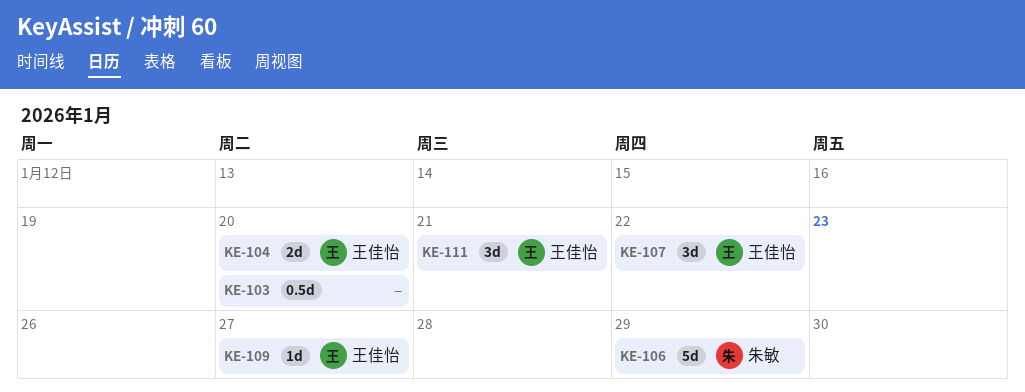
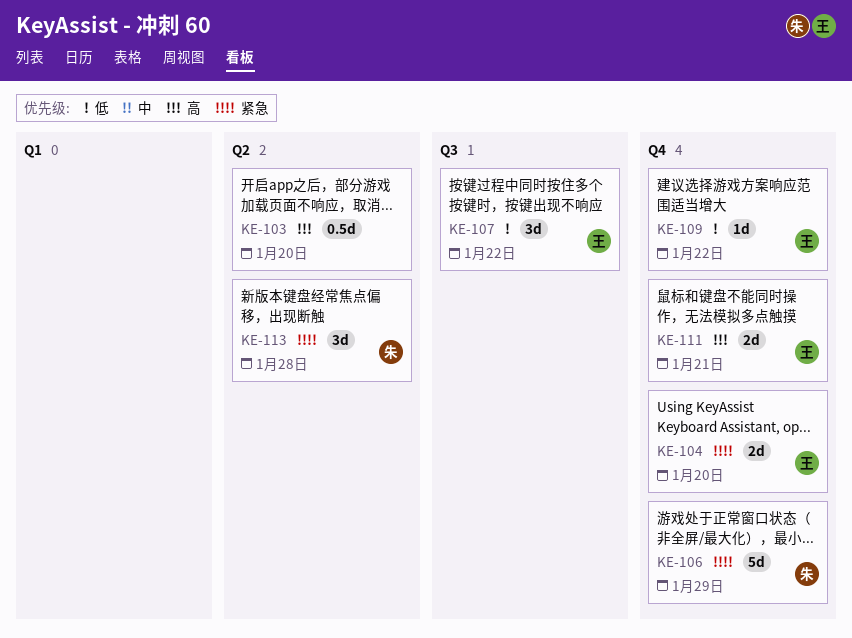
KE-109, due: Jan 27 -> Jan 22
KE-111, estimate: 3d -> 2d
KE-113: none -> present

